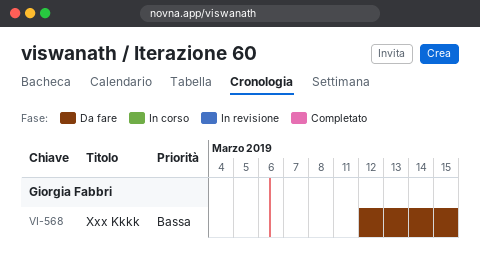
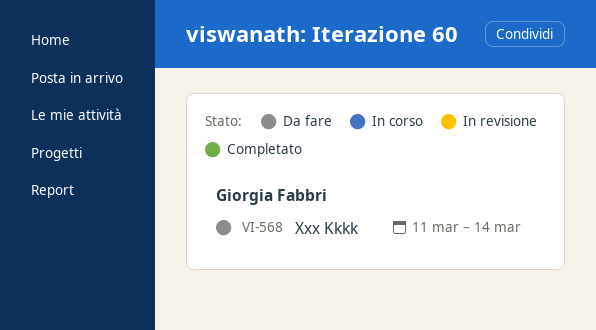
VI-568, start: Mar 12 -> Mar 11
VI-568, due: Mar 15 -> Mar 14

